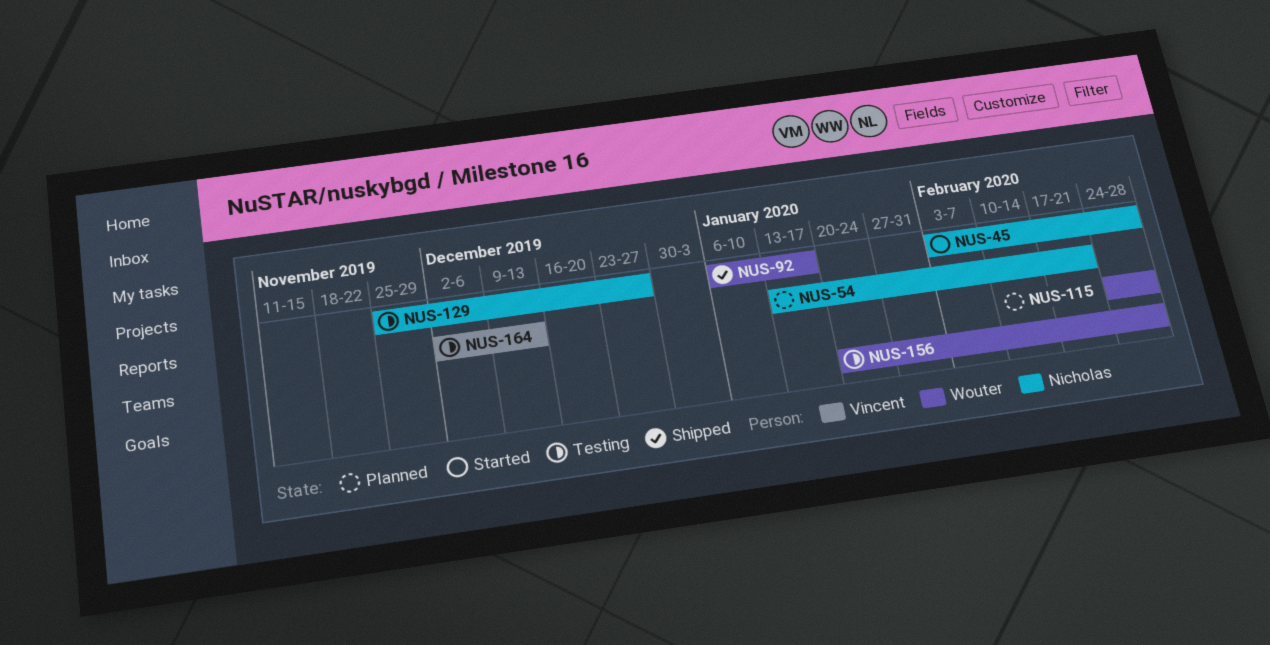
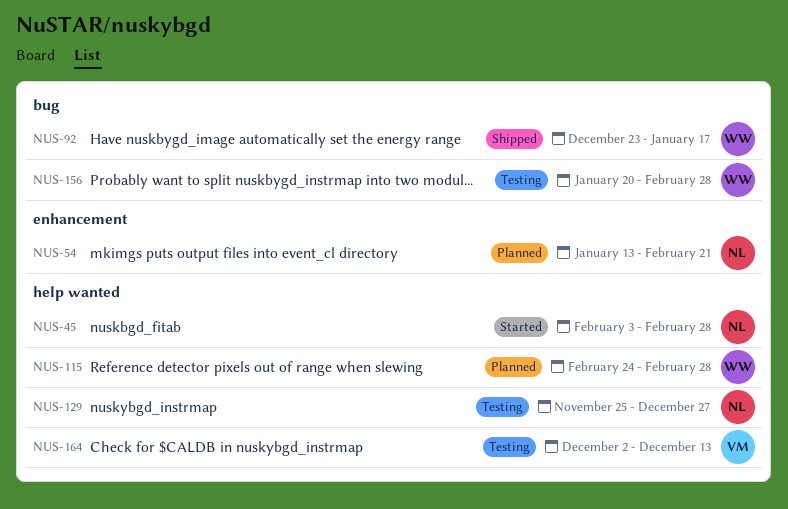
NUS-92, start: Jan 6 -> Dec 23

